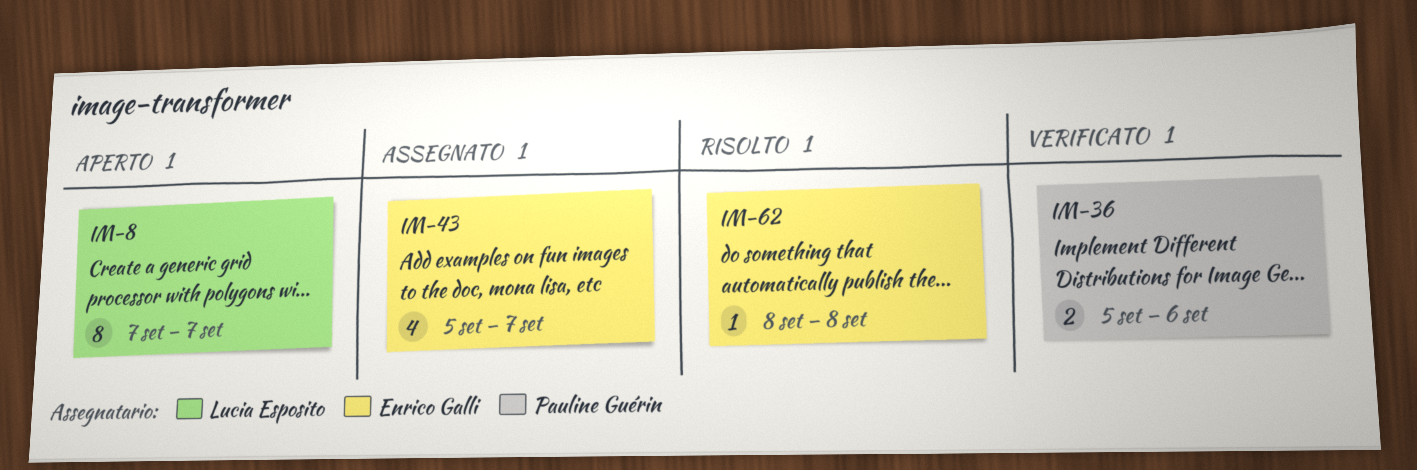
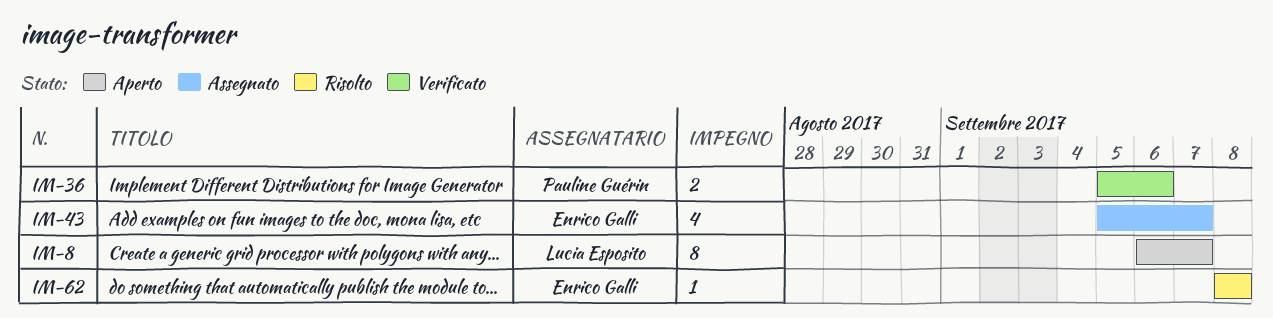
IM-8, start: Sep 7 -> Sep 6

